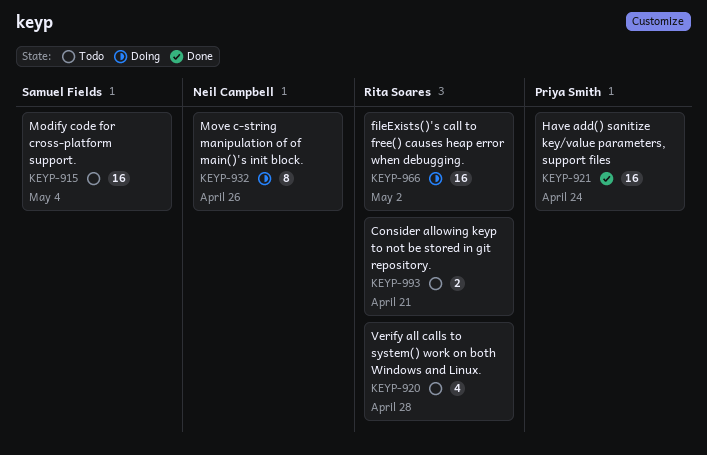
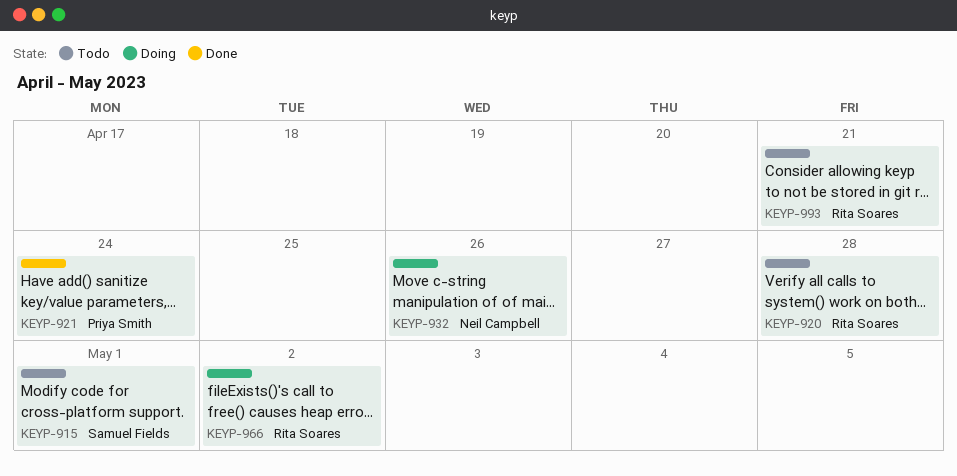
KEYP-915, due: May 4 -> May 1

